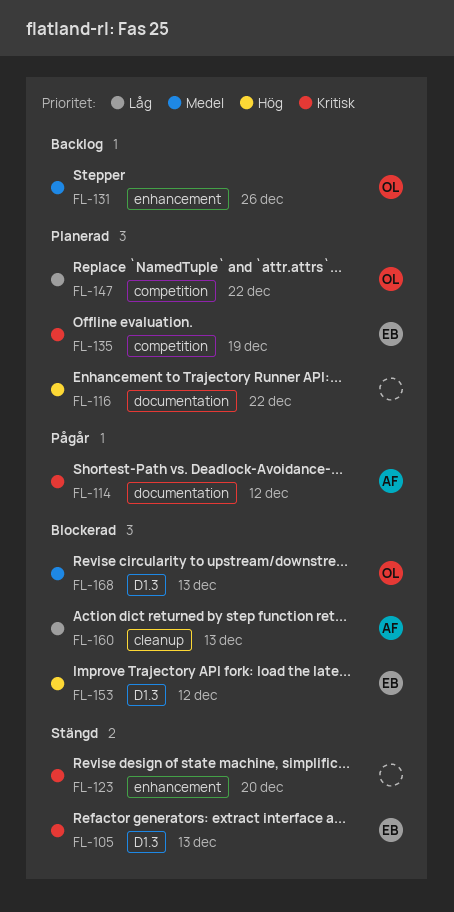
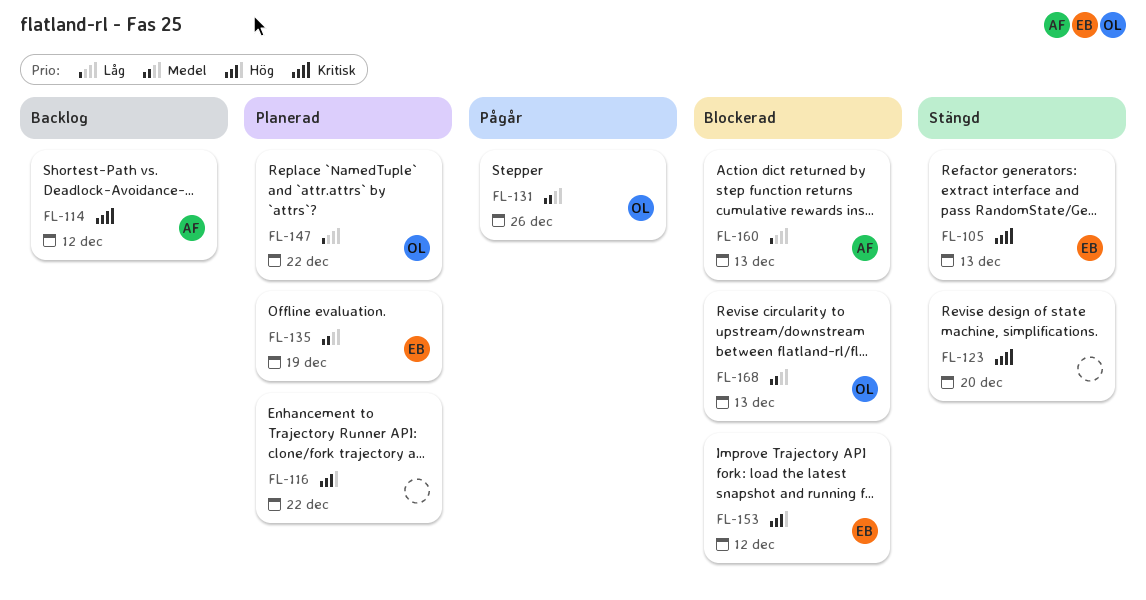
FL-114, status: Pågår -> Backlog
FL-131, status: Backlog -> Pågår
FL-135, priority: Kritisk -> Medel

